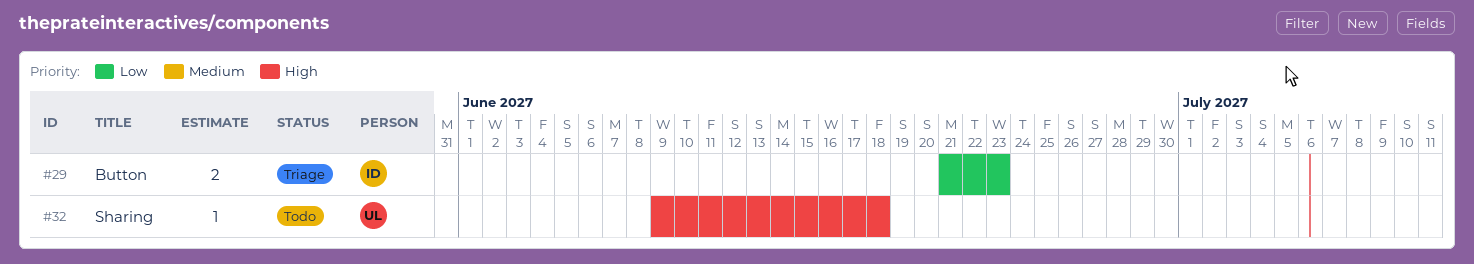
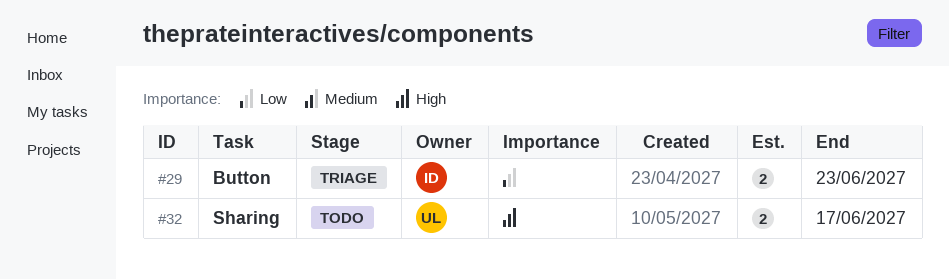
#32, estimate: 1 -> 2
#32, due: Jun 18 -> Jun 17

